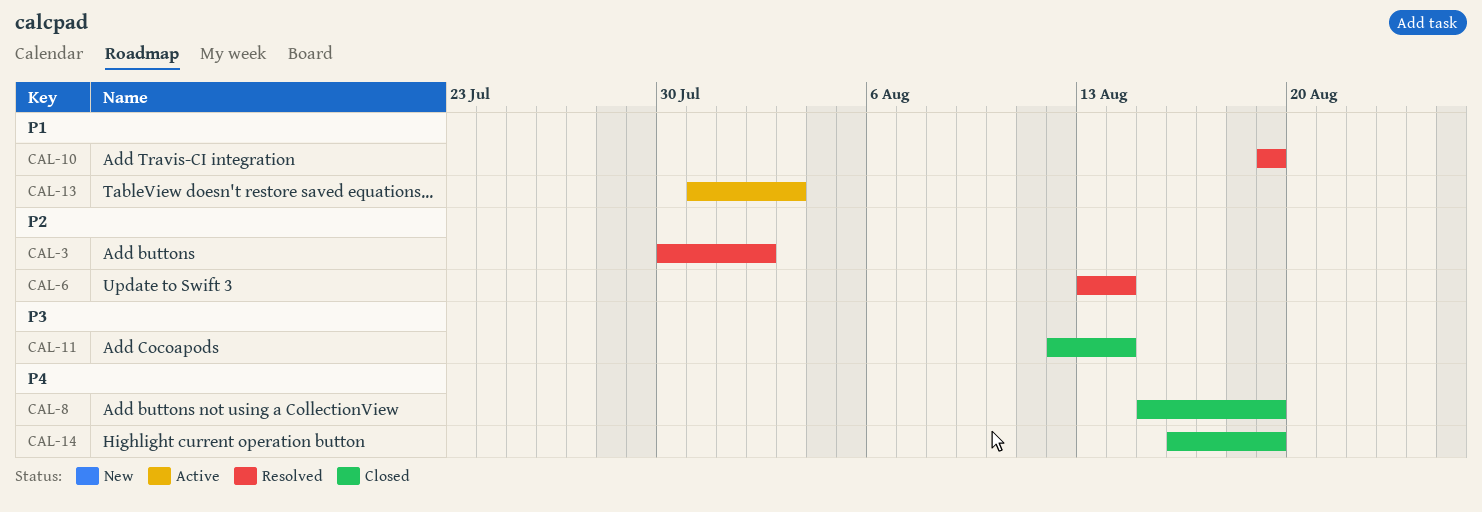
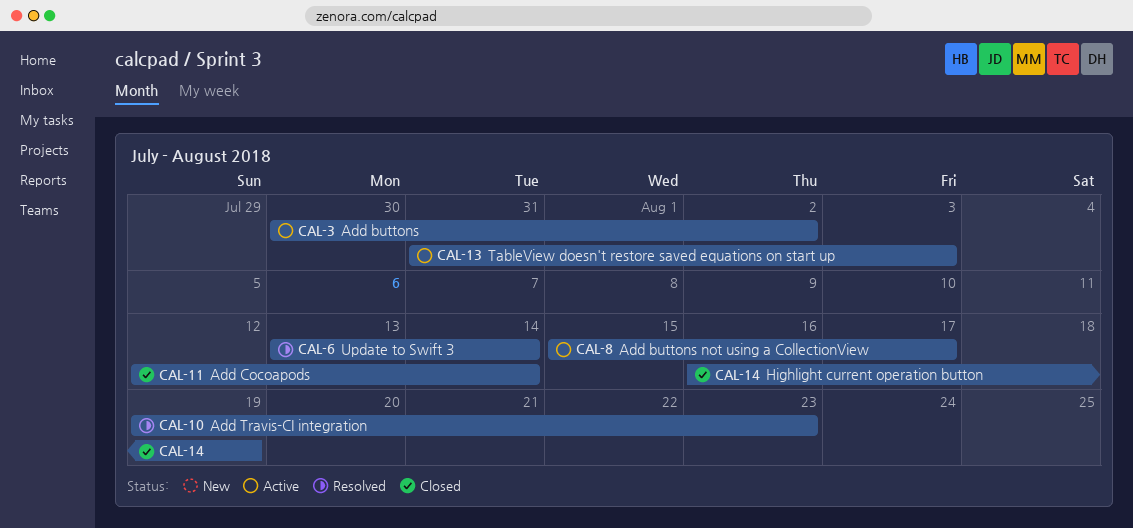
CAL-3, status: Resolved -> Active
CAL-8, status: Closed -> Active
CAL-8, due: Aug 19 -> Aug 17
CAL-10, due: Aug 19 -> Aug 23

